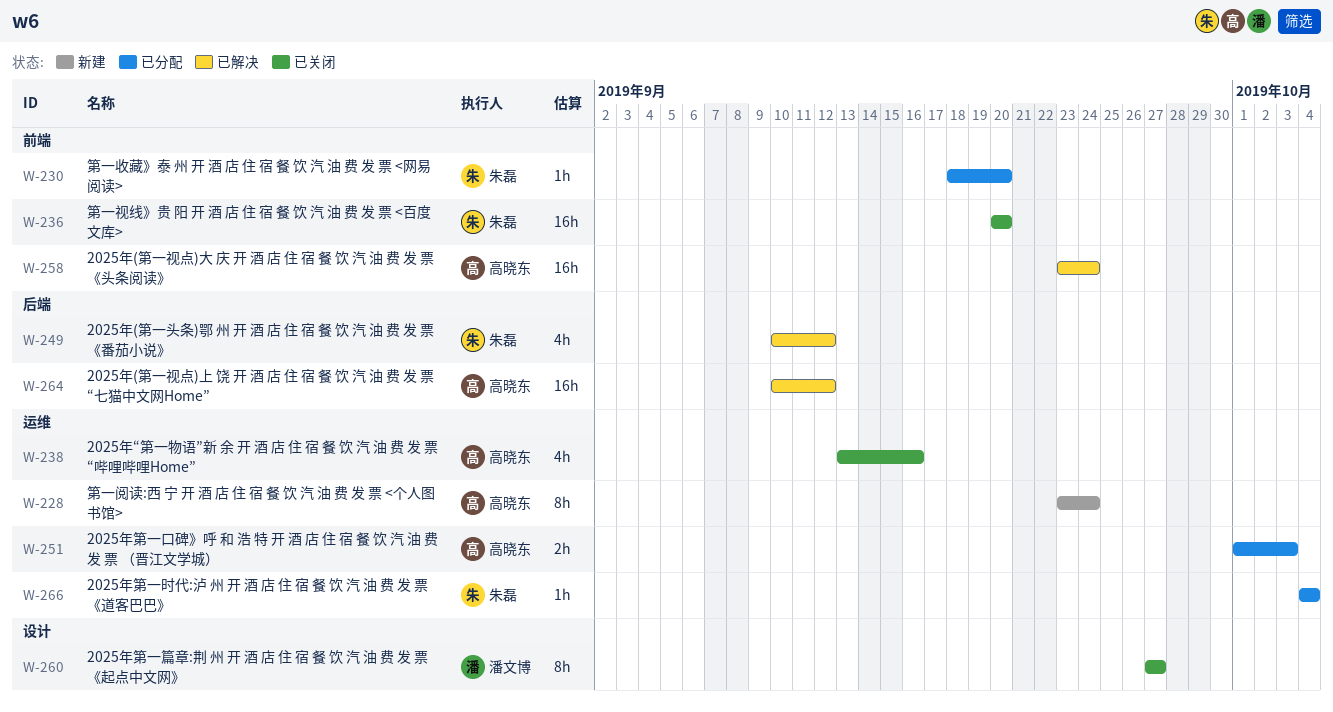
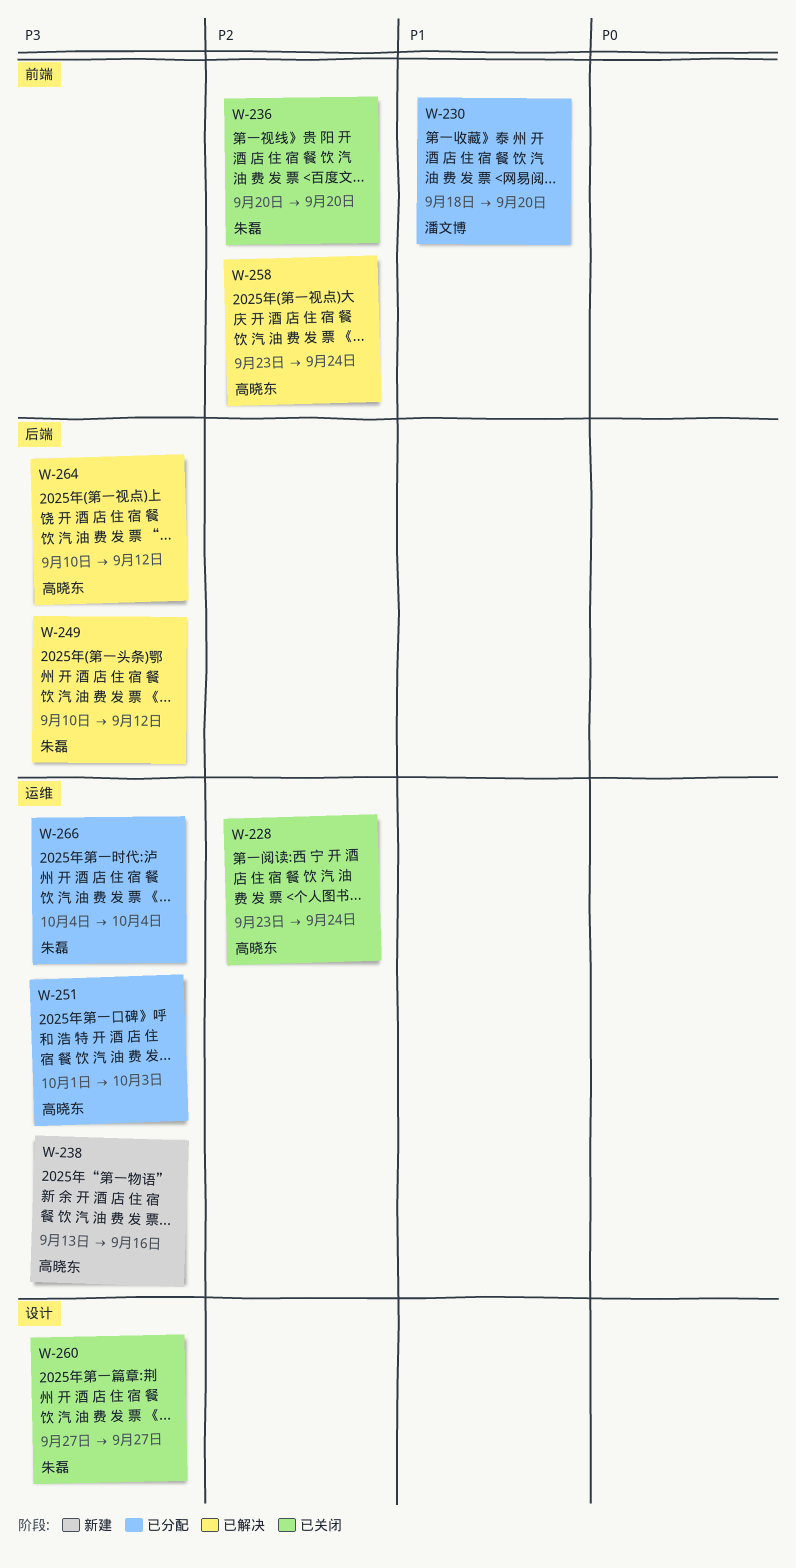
W-228, status: 新建 -> 已关闭
W-230, owner: 朱磊 -> 潘文博
W-238, status: 已关闭 -> 新建
W-260, owner: 潘文博 -> 朱磊

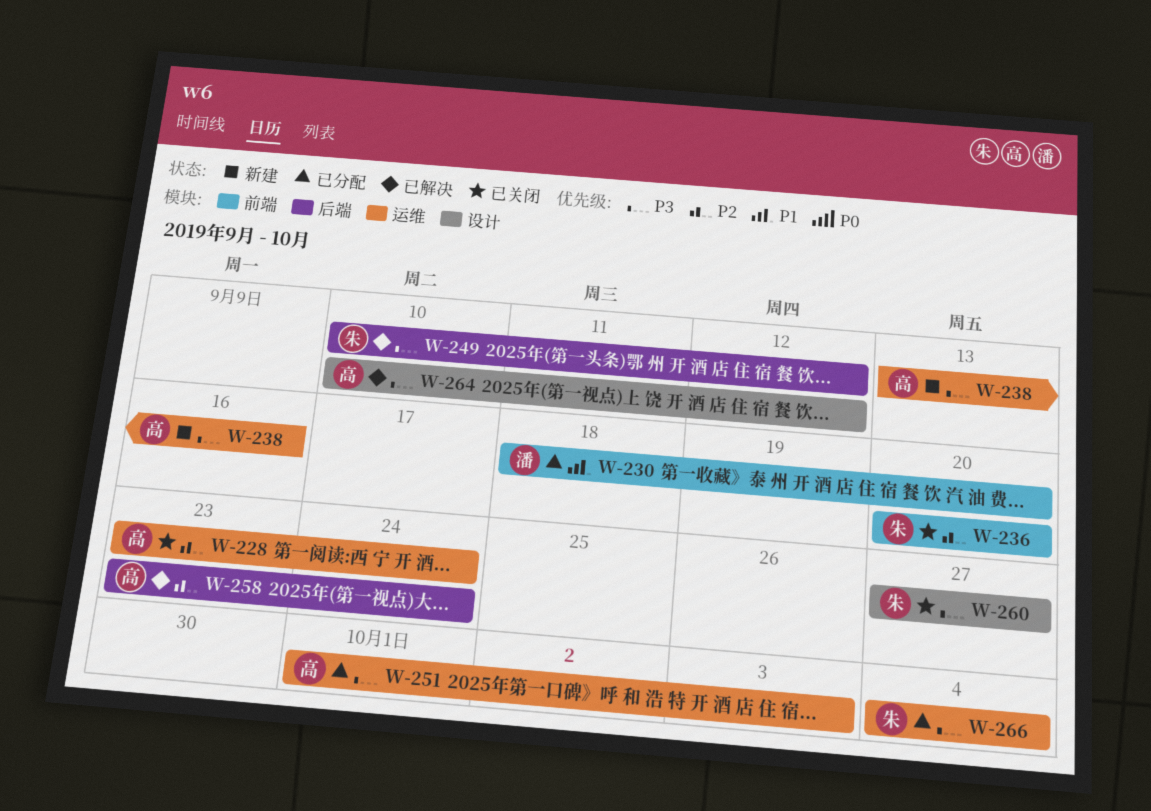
W-258, label: 前端 -> 后端
W-264, label: 后端 -> 设计

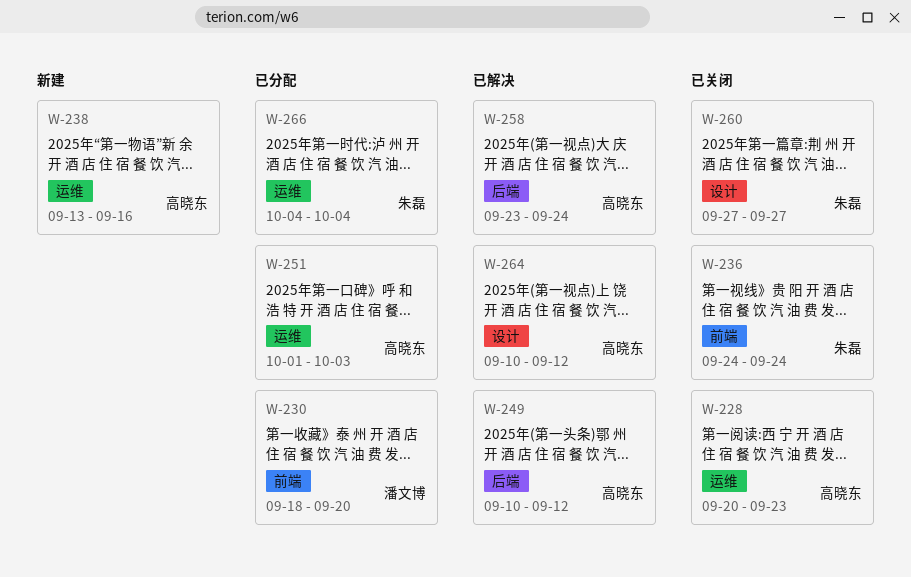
W-228, start: Sep 23 -> Sep 20
W-228, due: Sep 24 -> Sep 23
W-236, start: Sep 20 -> Sep 24
W-236, due: Sep 20 -> Sep 24
W-249, owner: 朱磊 -> 高晓东

